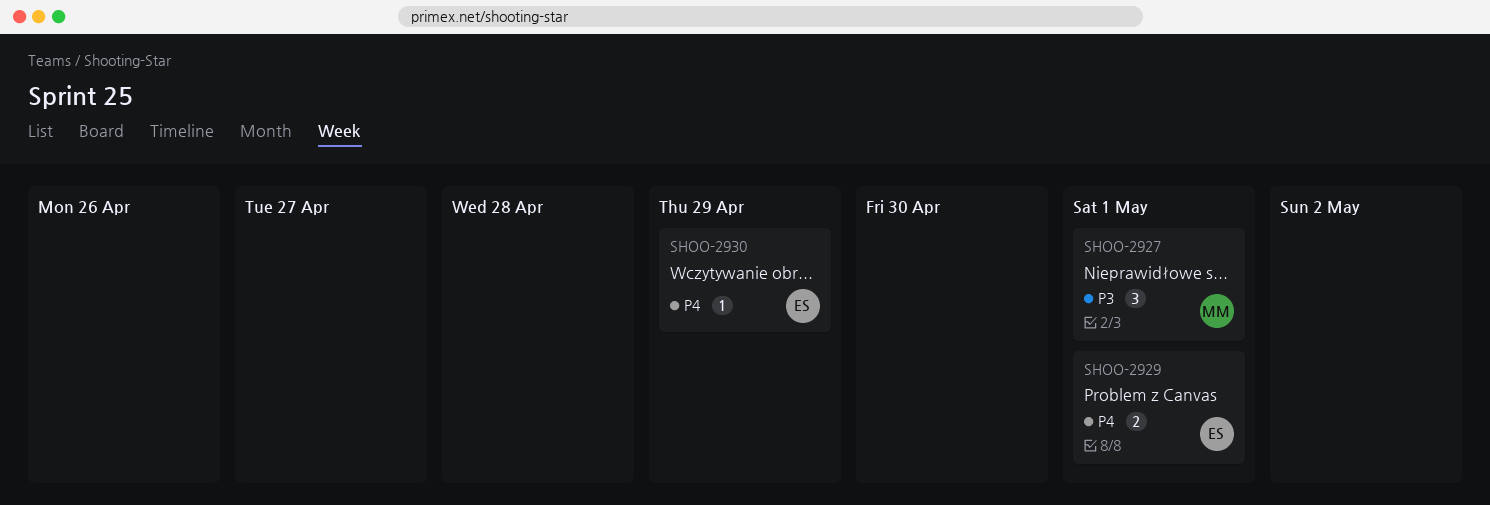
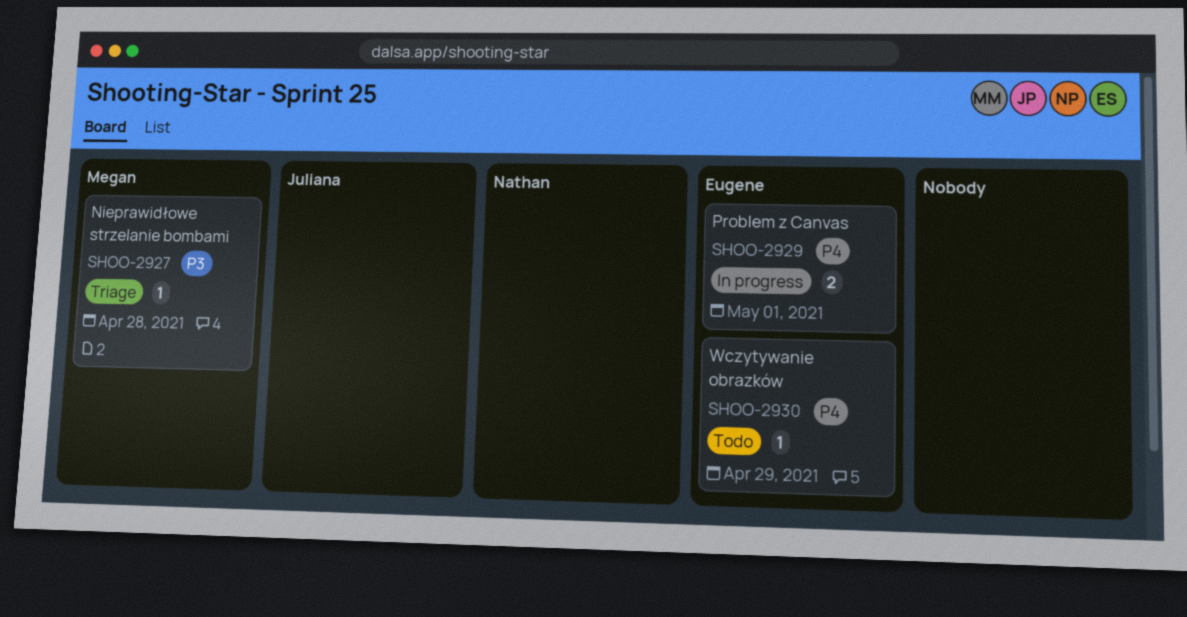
SHOO-2927, estimate: 3 -> 1
SHOO-2927, due: May 1 -> Apr 28

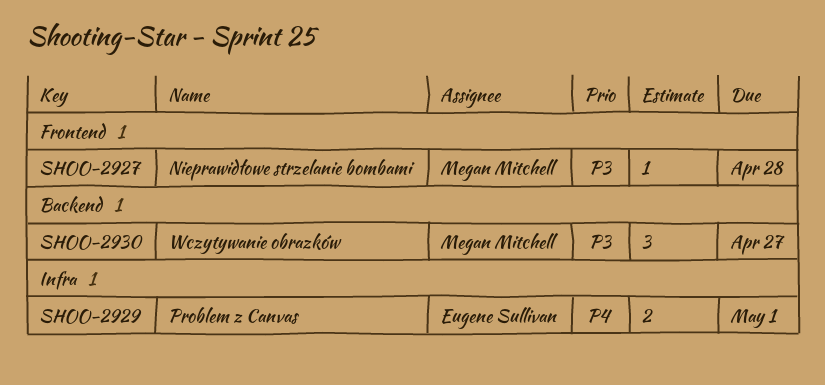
SHOO-2930, owner: Eugene Sullivan -> Megan Mitchell
SHOO-2930, priority: P4 -> P3
SHOO-2930, estimate: 1 -> 3
SHOO-2930, due: Apr 29 -> Apr 27

